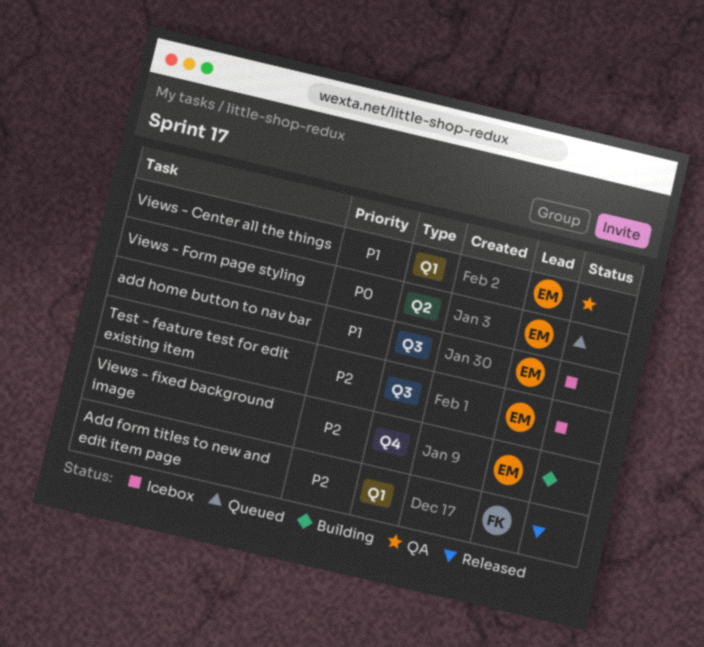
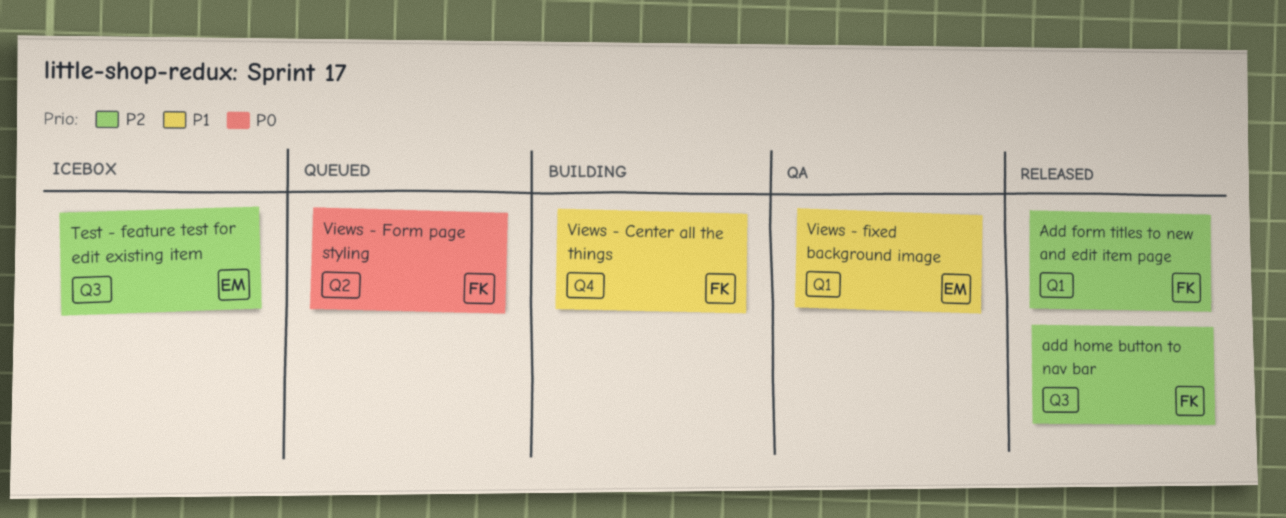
add home button to nav bar, status: Icebox -> Released
add home button to nav bar, owner: EM -> FK
add home button to nav bar, priority: P1 -> P2
Views - Center all the things, status: QA -> Building
Views - Center all the things, owner: EM -> FK
Views - Center all the things, label: Q1 -> Q4
Views - fixed background image, status: Building -> QA
Views - fixed background image, priority: P2 -> P1
Views - fixed background image, label: Q4 -> Q1
Views - Form page styling, owner: EM -> FK

